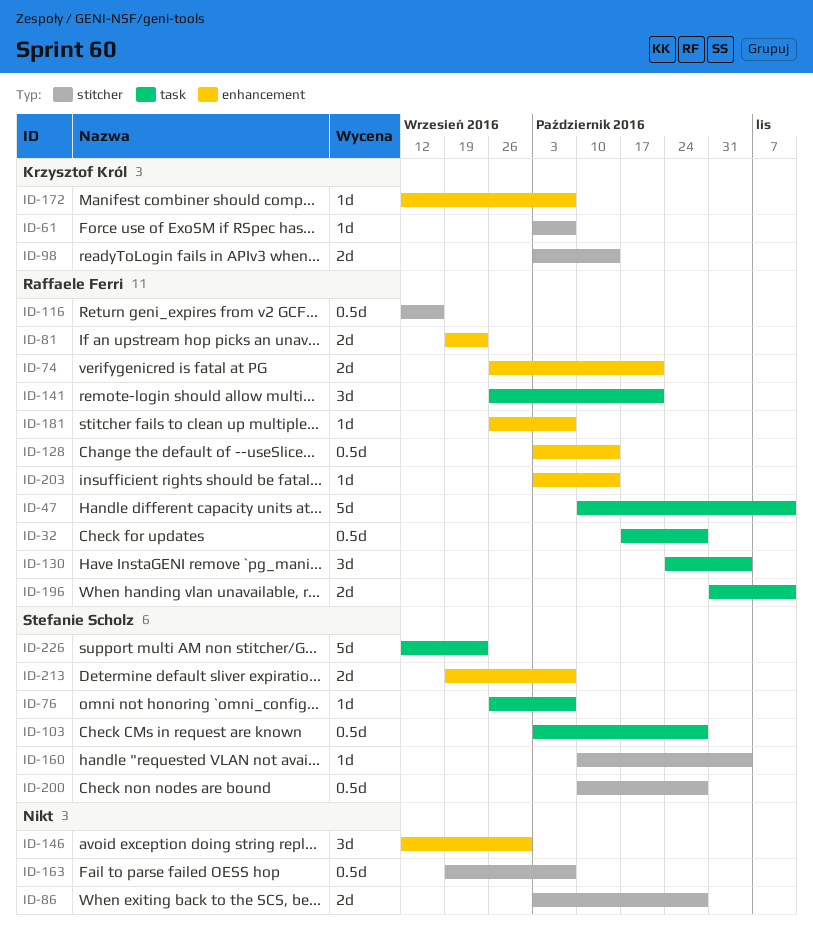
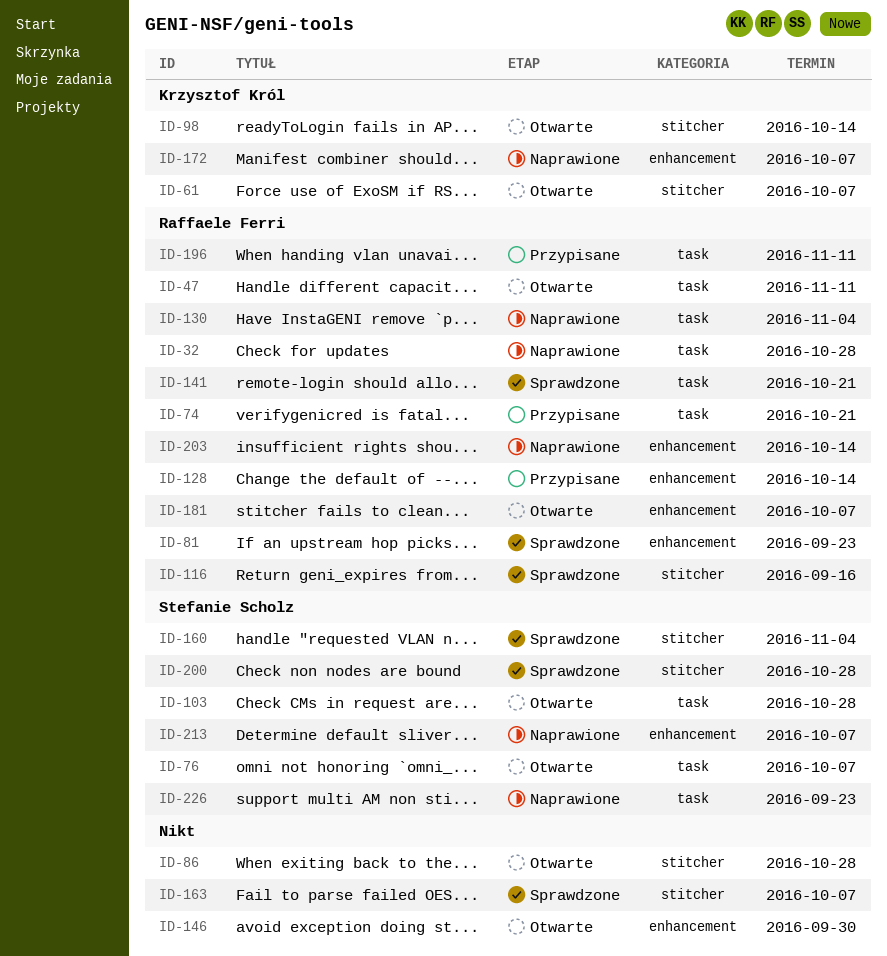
ID-74, label: enhancement -> task

